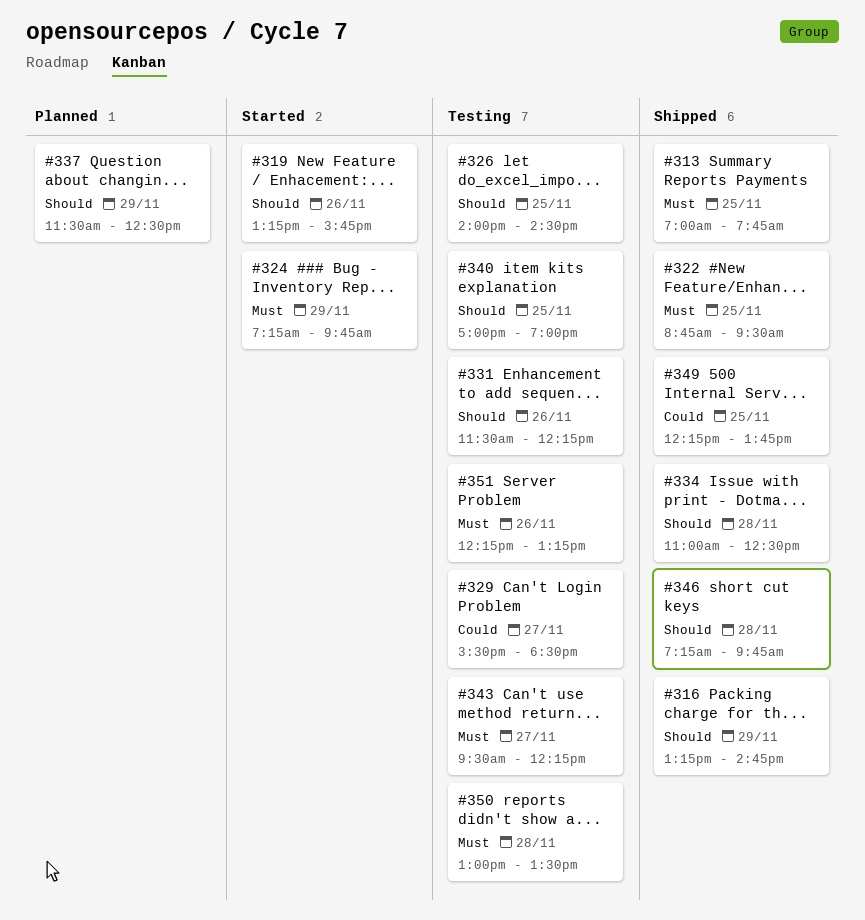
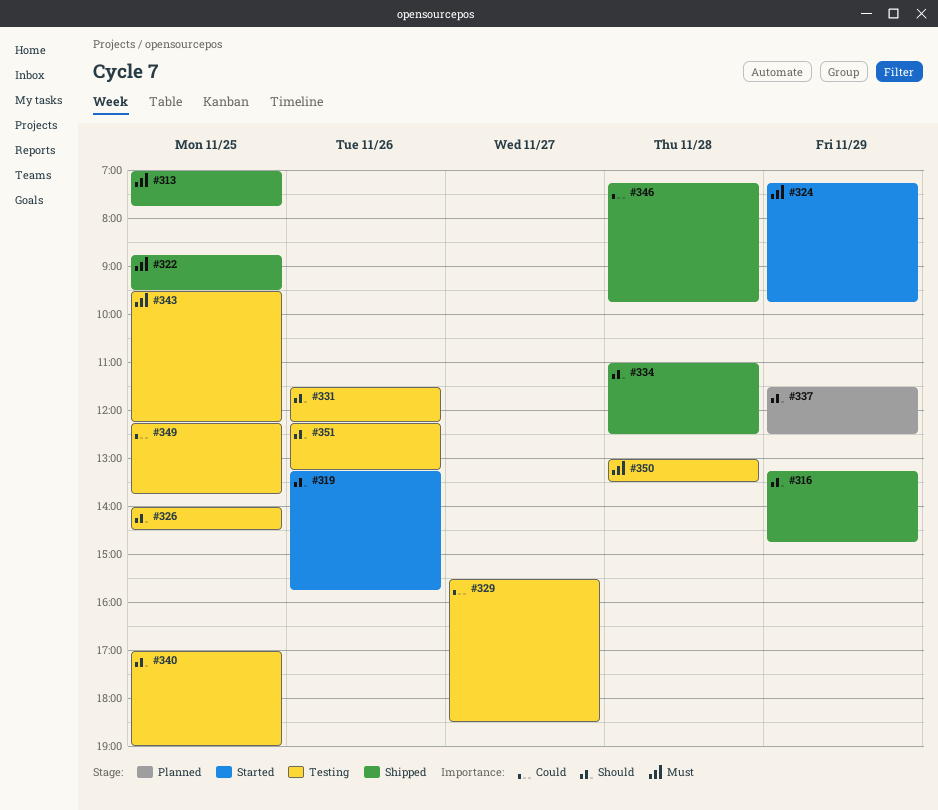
#343, day: Nov 27 -> Nov 25
#346, priority: Should -> Could
#349, status: Shipped -> Testing
#351, priority: Must -> Should

